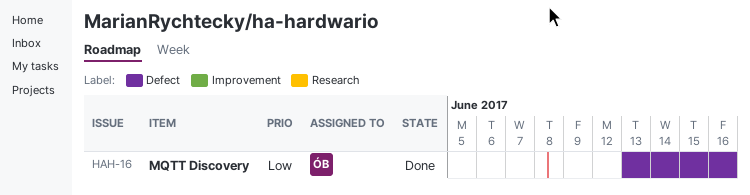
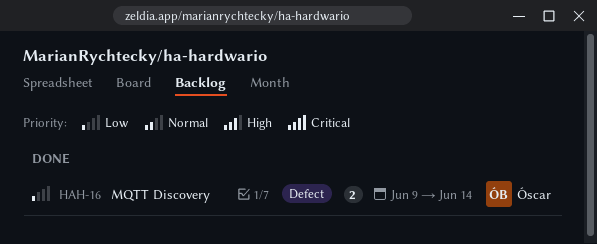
HAH-16, start: Jun 13 -> Jun 9
HAH-16, due: Jun 16 -> Jun 14

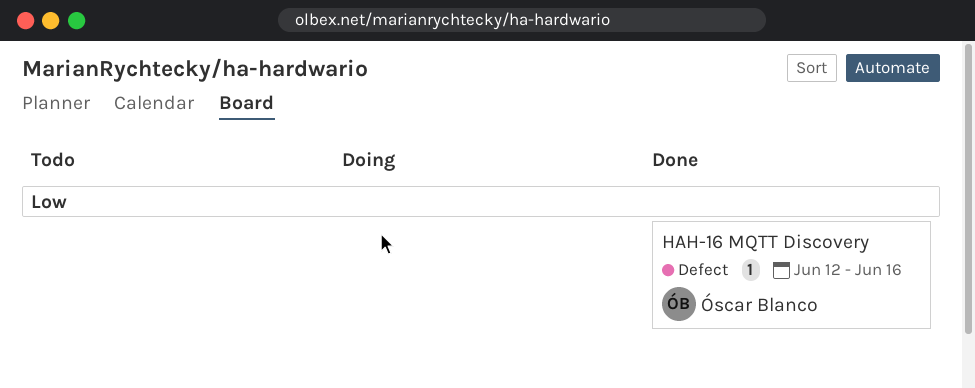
HAH-16, estimate: 2 -> 1
HAH-16, start: Jun 9 -> Jun 12
HAH-16, due: Jun 14 -> Jun 16

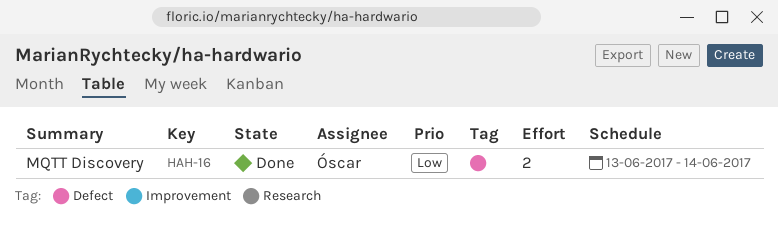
HAH-16, estimate: 1 -> 2
HAH-16, start: Jun 12 -> Jun 13
HAH-16, due: Jun 16 -> Jun 14

